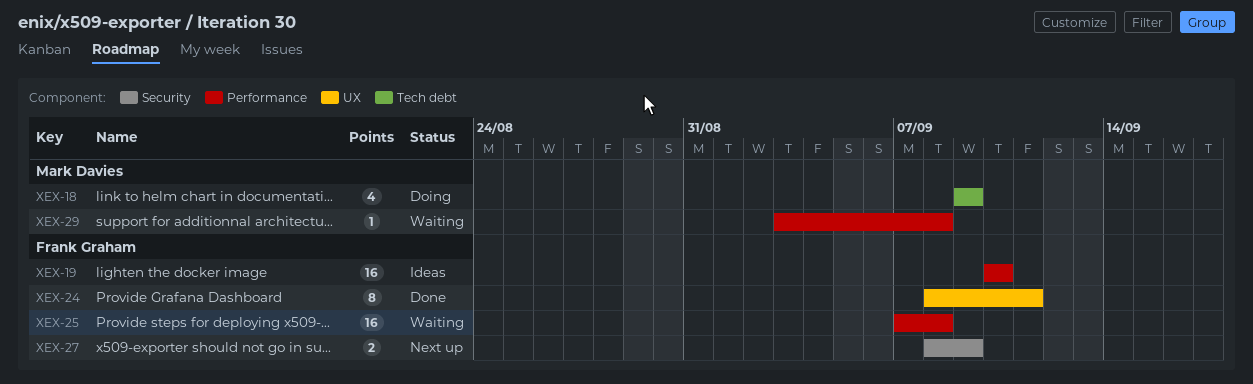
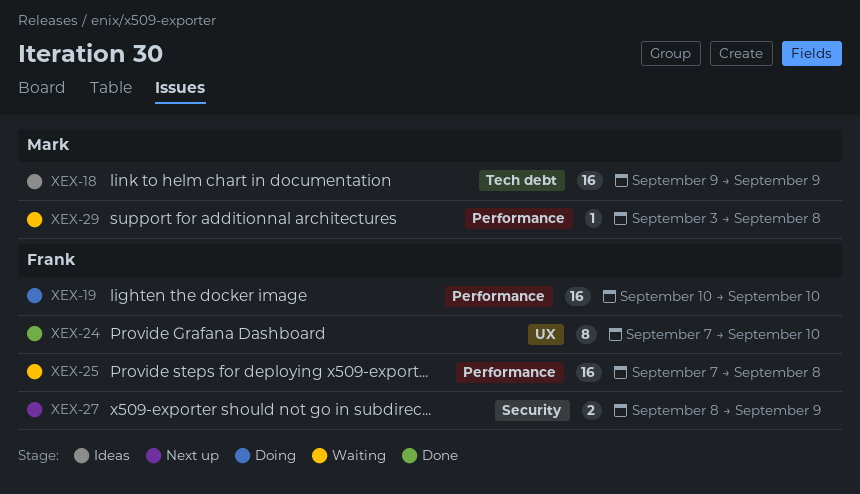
XEX-18, status: Doing -> Ideas
XEX-18, estimate: 4 -> 16
XEX-19, status: Ideas -> Doing
XEX-24, start: Sep 8 -> Sep 7
XEX-24, due: Sep 11 -> Sep 10

